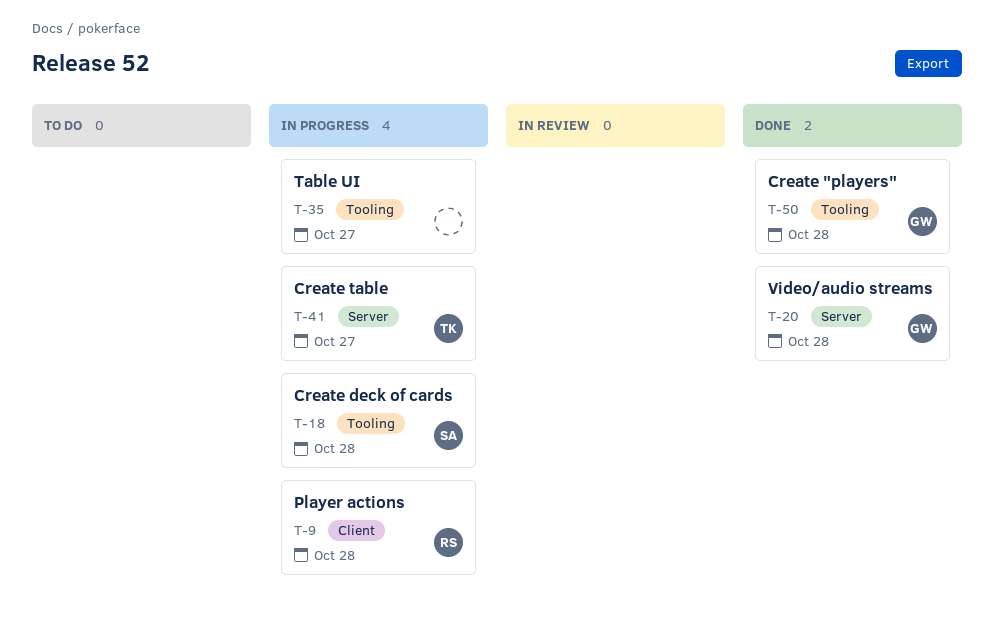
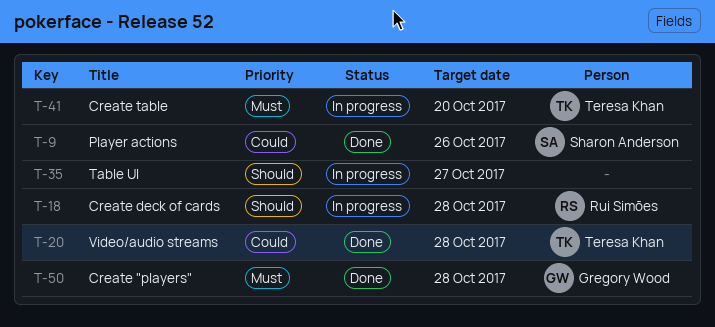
T-9, status: In progress -> Done
T-9, owner: Rui Simões -> Sharon Anderson
T-9, due: Oct 28 -> Oct 26
T-18, owner: Sharon Anderson -> Rui Simões
T-20, owner: Gregory Wood -> Teresa Khan
T-41, due: Oct 27 -> Oct 20

